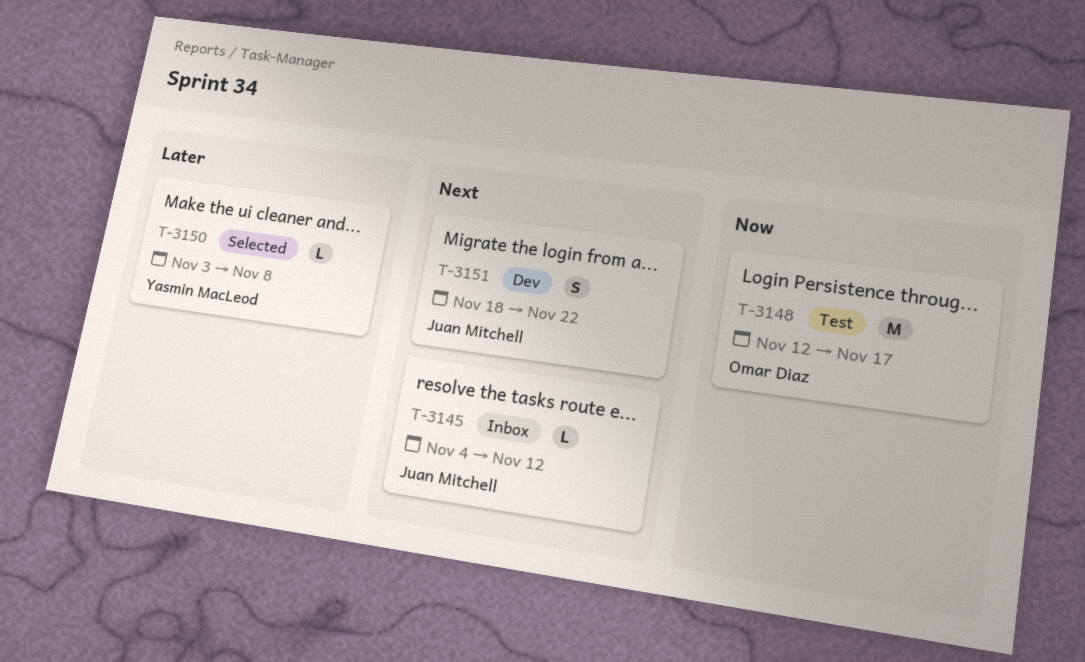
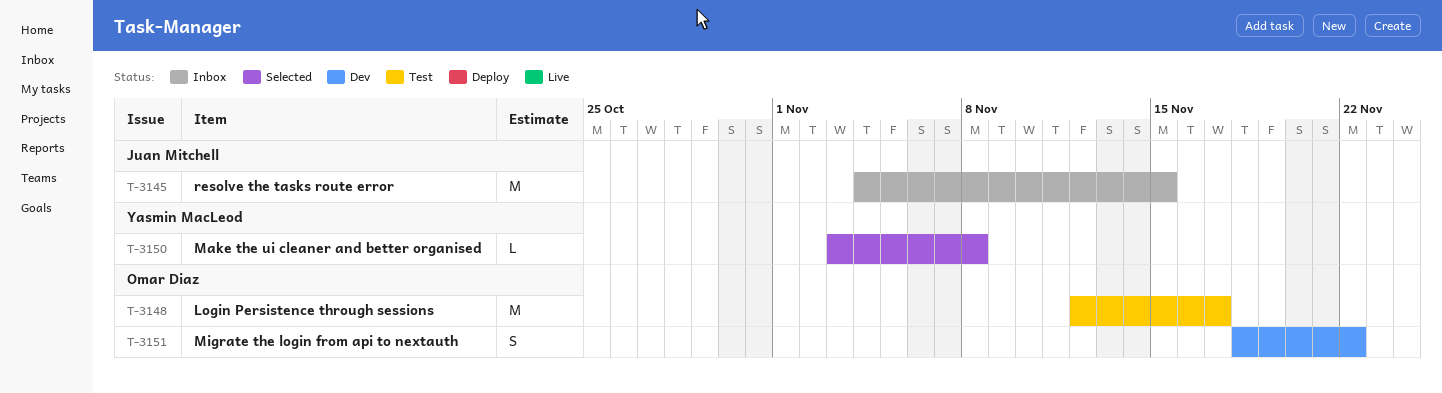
T-3145, estimate: L -> M
T-3145, due: Nov 12 -> Nov 15
T-3151, owner: Juan Mitchell -> Omar Diaz

